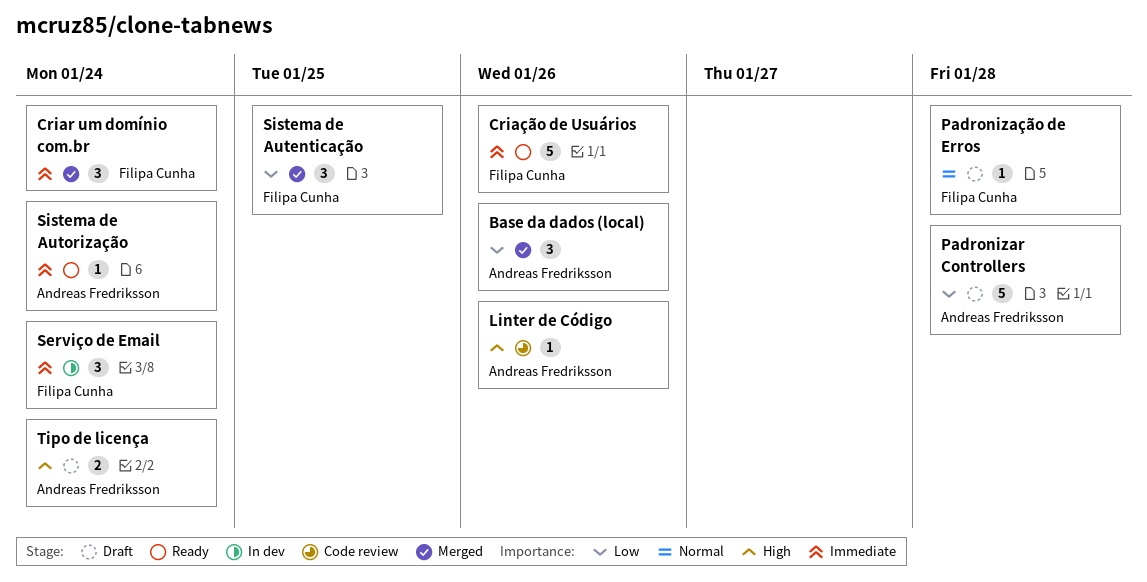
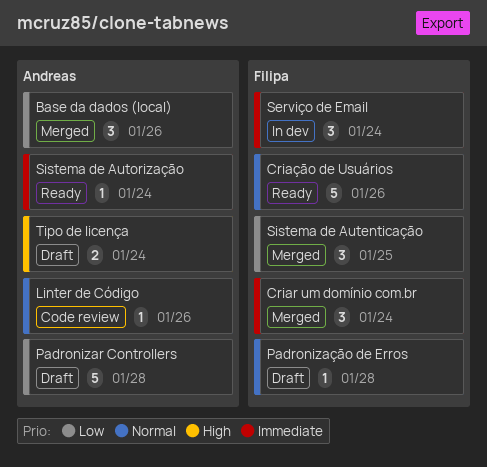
Criação de Usuários, priority: Immediate -> Normal
Linter de Código, priority: High -> Normal

